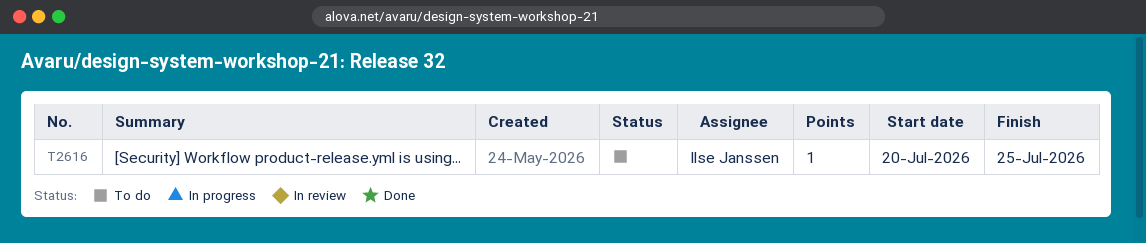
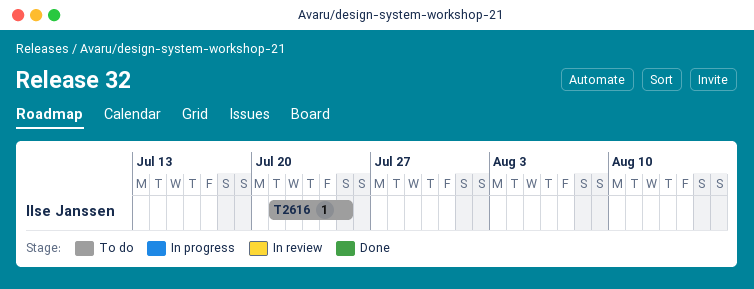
T2616, start: Jul 20 -> Jul 21

